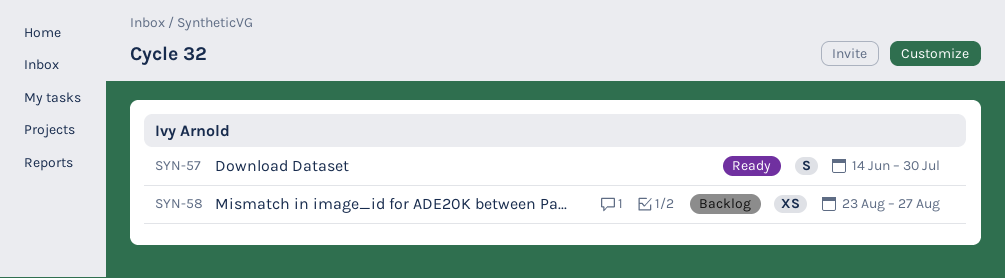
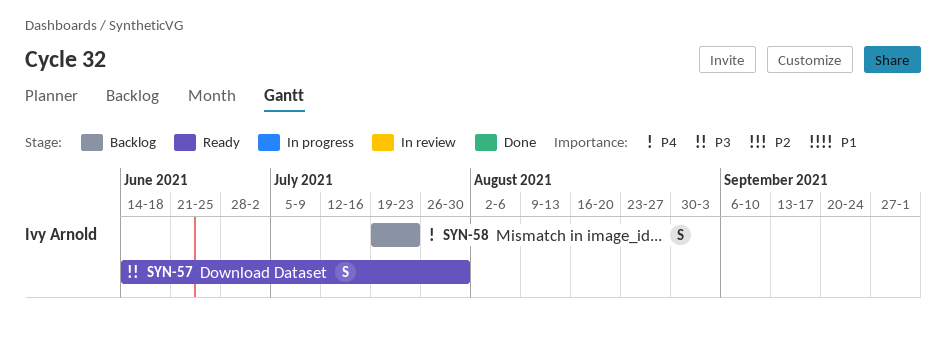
SYN-58, estimate: XS -> S
SYN-58, start: Aug 23 -> Jul 19
SYN-58, due: Aug 27 -> Jul 23

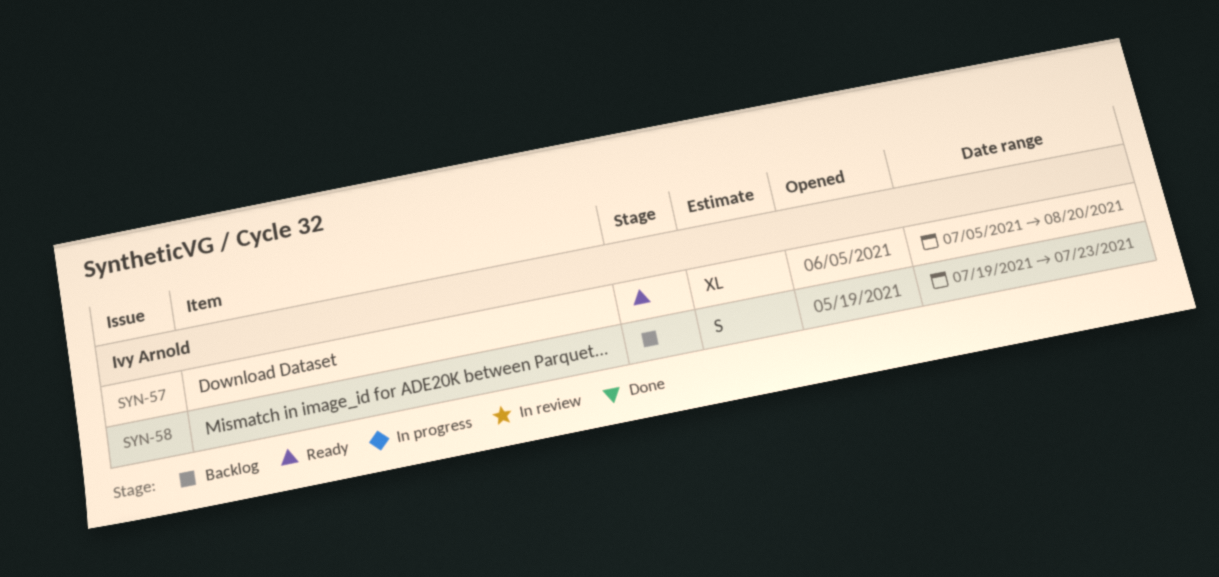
SYN-57, estimate: S -> XL
SYN-57, start: Jun 14 -> Jul 5
SYN-57, due: Jul 30 -> Aug 20

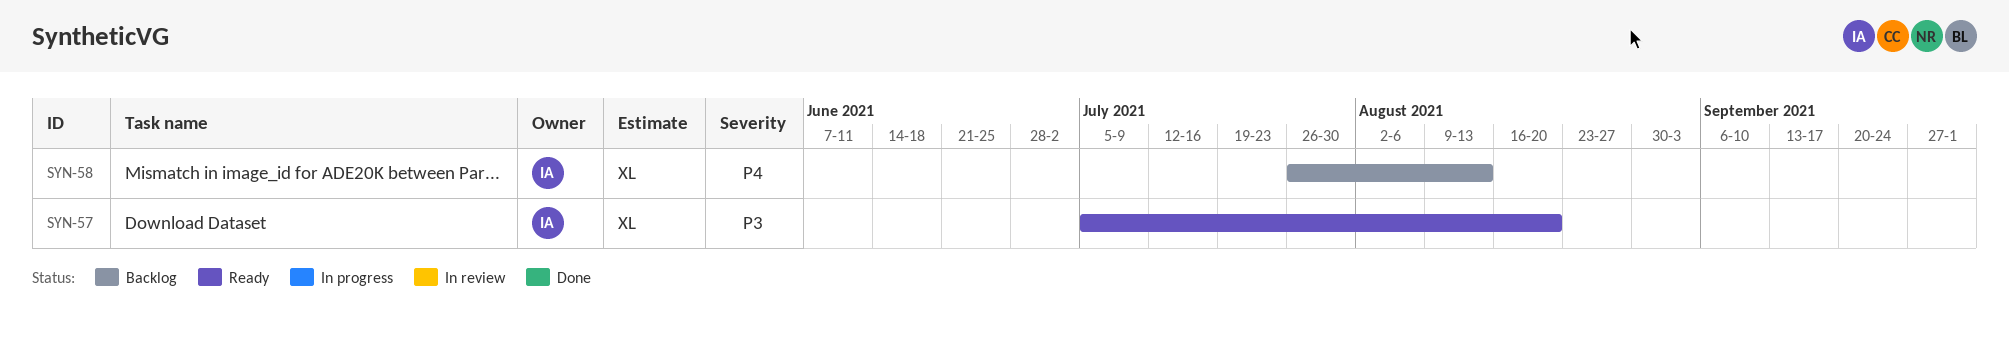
SYN-58, estimate: S -> XL
SYN-58, start: Jul 19 -> Jul 26
SYN-58, due: Jul 23 -> Aug 13

